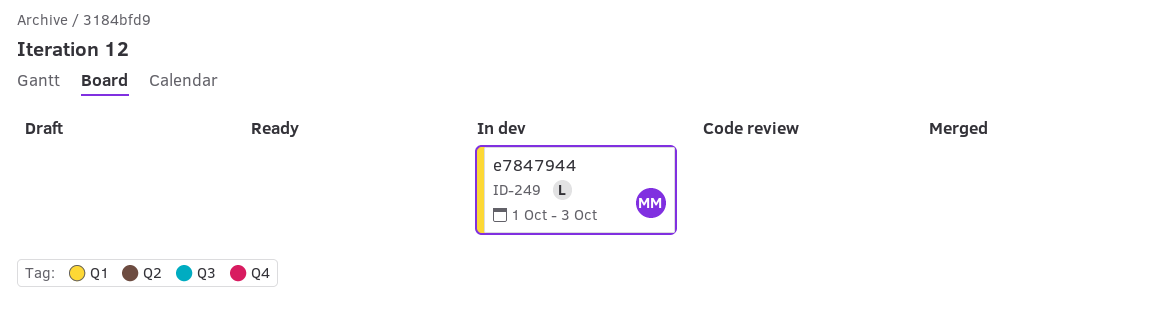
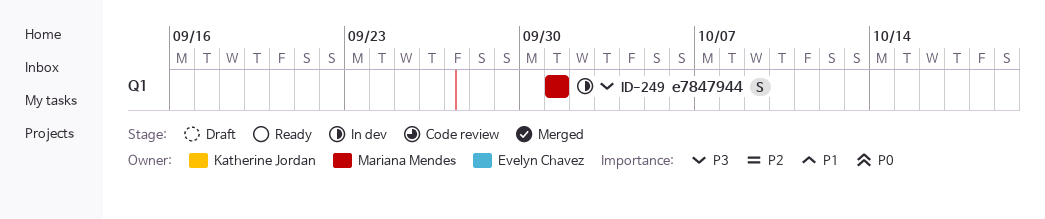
ID-249, estimate: L -> S
ID-249, due: Oct 3 -> Oct 1

